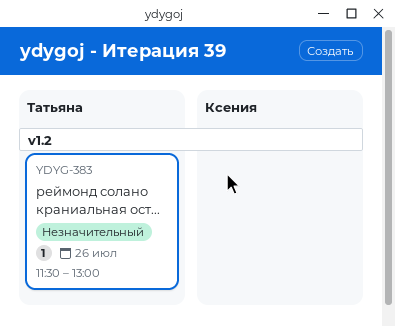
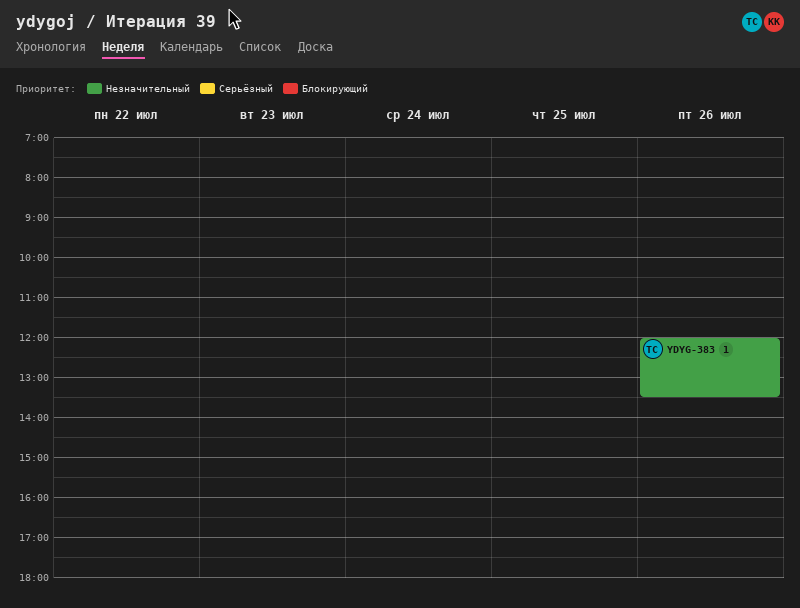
YDYG-383, begins: 11:30 -> 12:00
YDYG-383, ends: 13:00 -> 13:30

